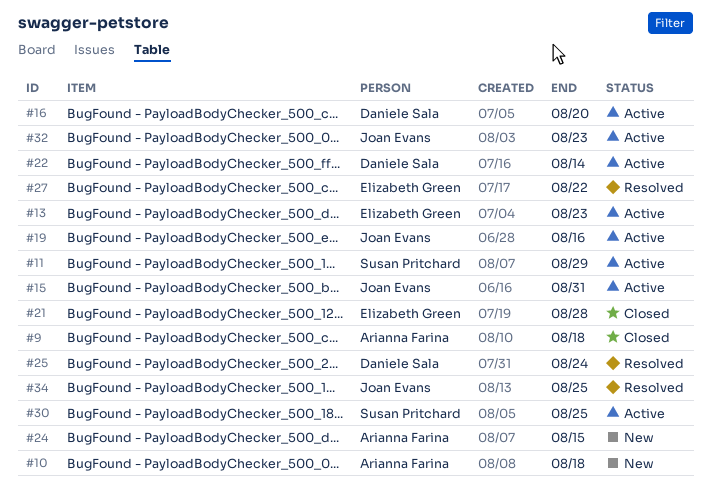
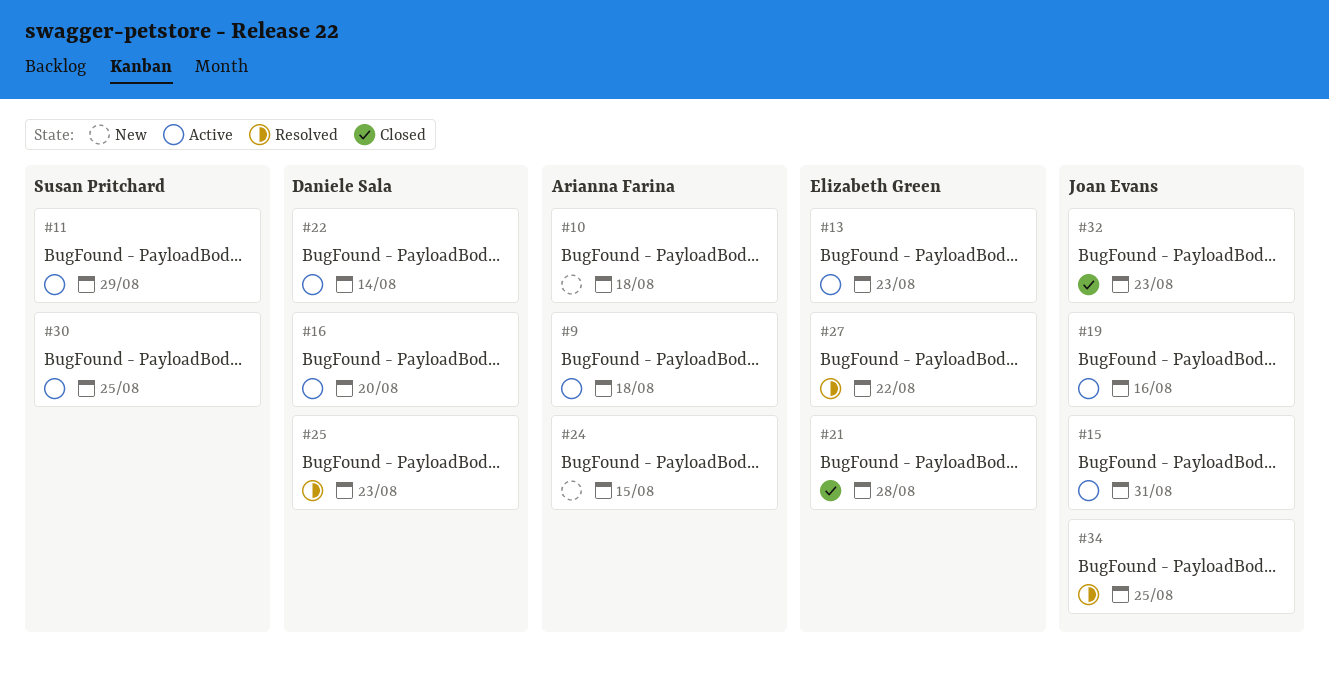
#9, status: Closed -> Active
#25, due: Aug 24 -> Aug 23
#32, status: Active -> Closed

